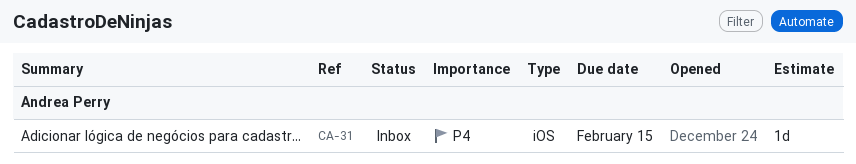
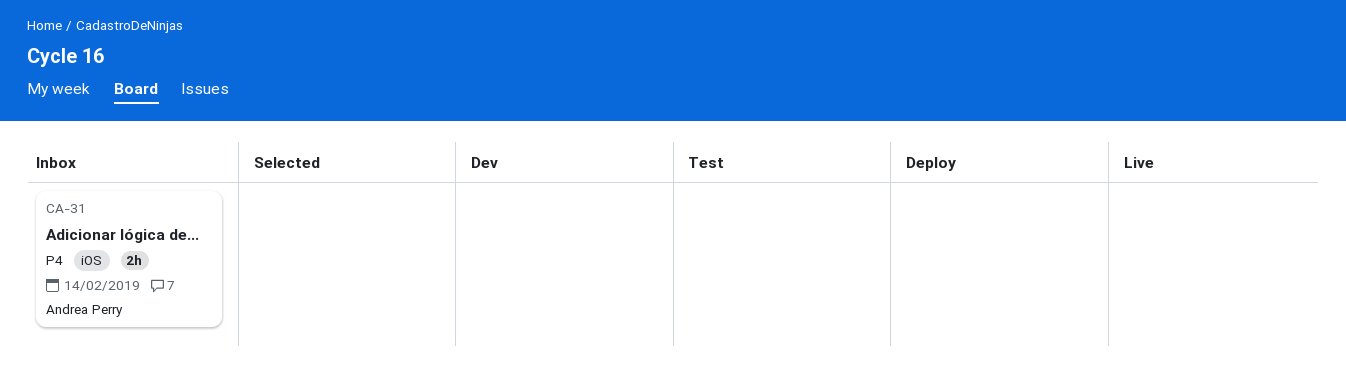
CA-31, estimate: 1d -> 2h
CA-31, due: Feb 15 -> Feb 14

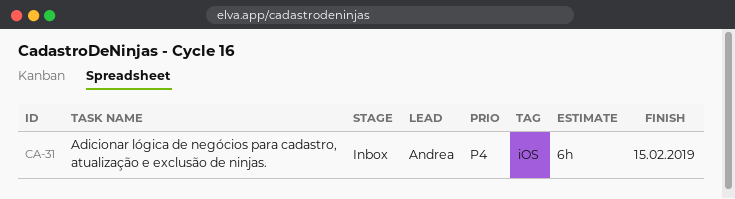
CA-31, estimate: 2h -> 6h
CA-31, due: Feb 14 -> Feb 15

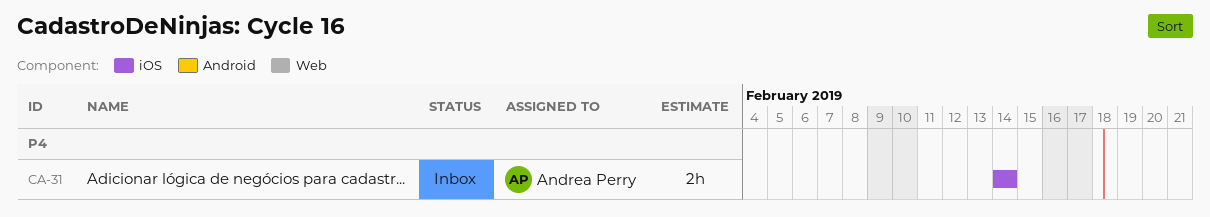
CA-31, estimate: 6h -> 2h
CA-31, due: Feb 15 -> Feb 14

